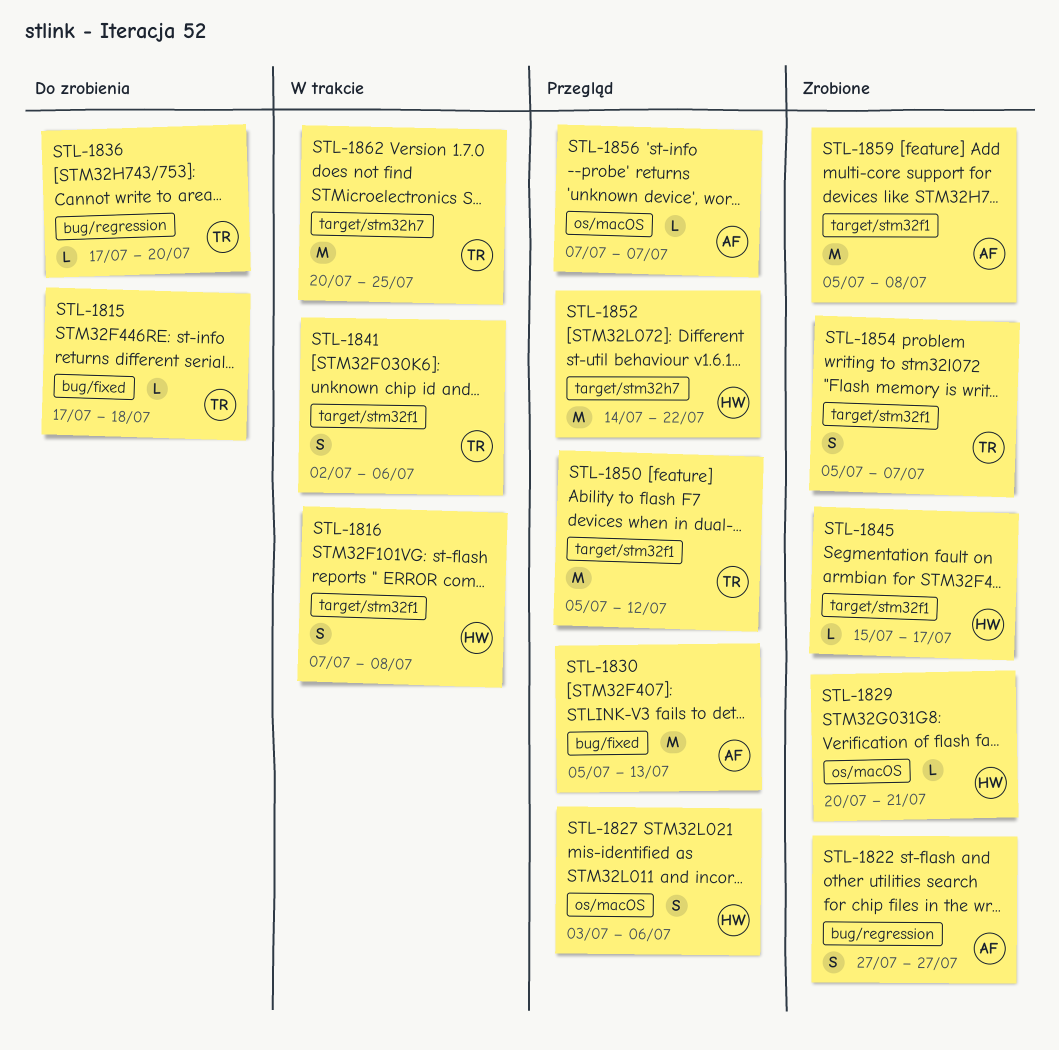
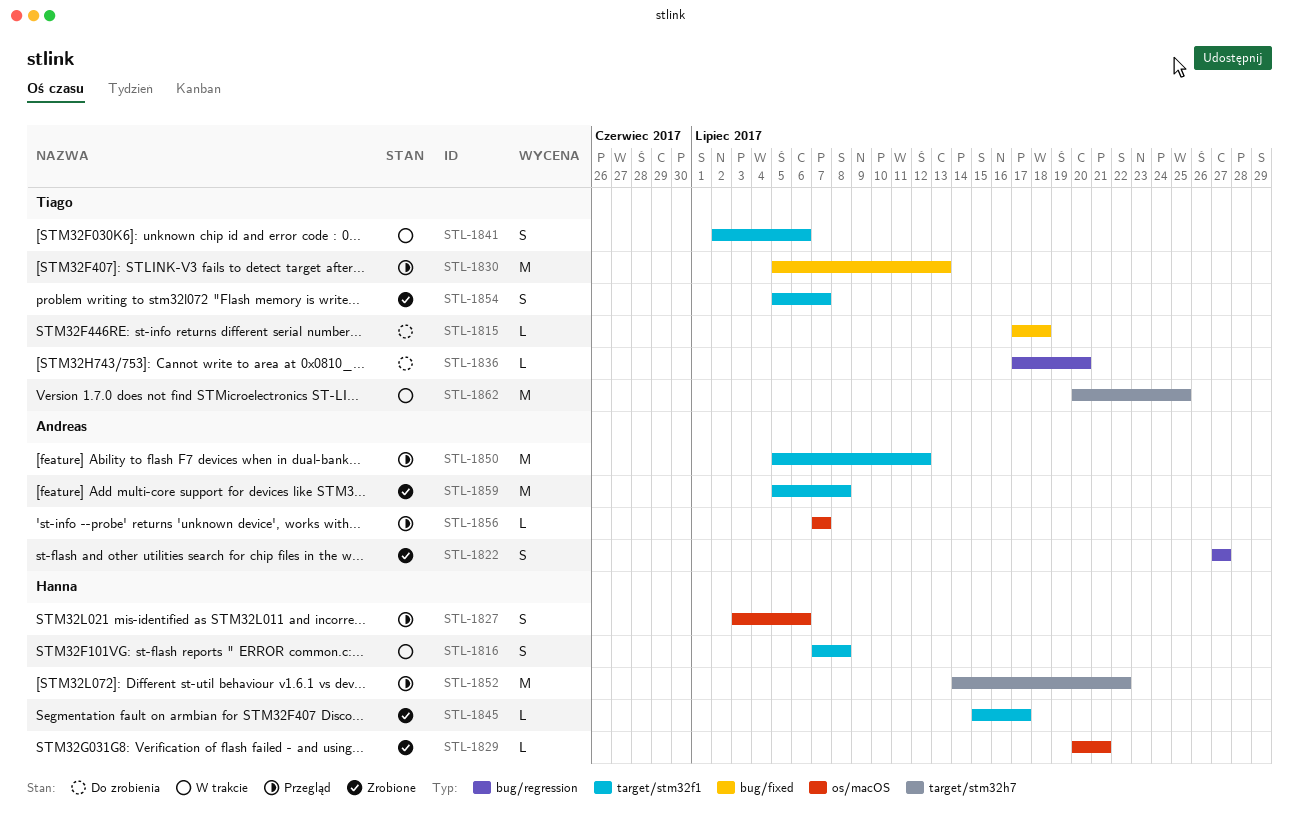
STL-1830, owner: Andreas -> Tiago
STL-1850, owner: Tiago -> Andreas

